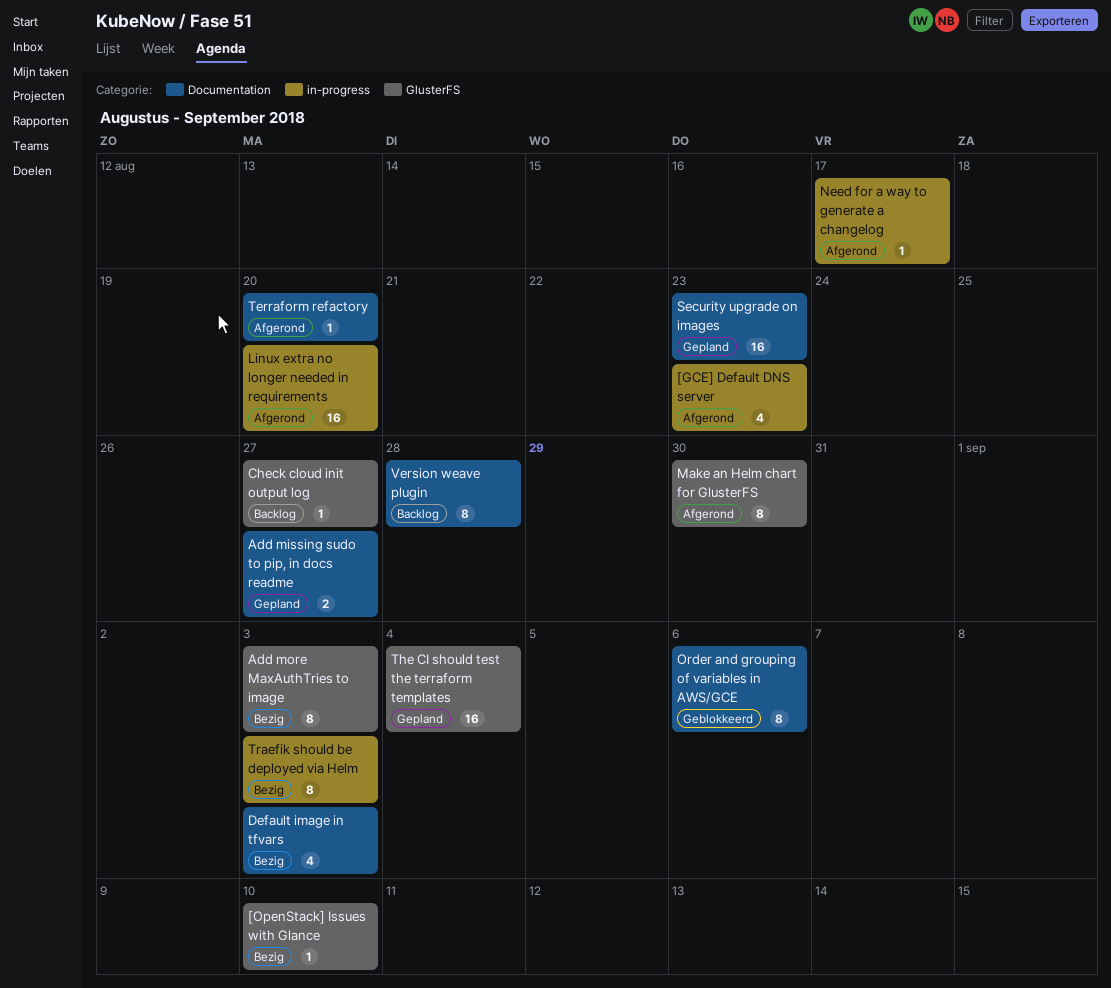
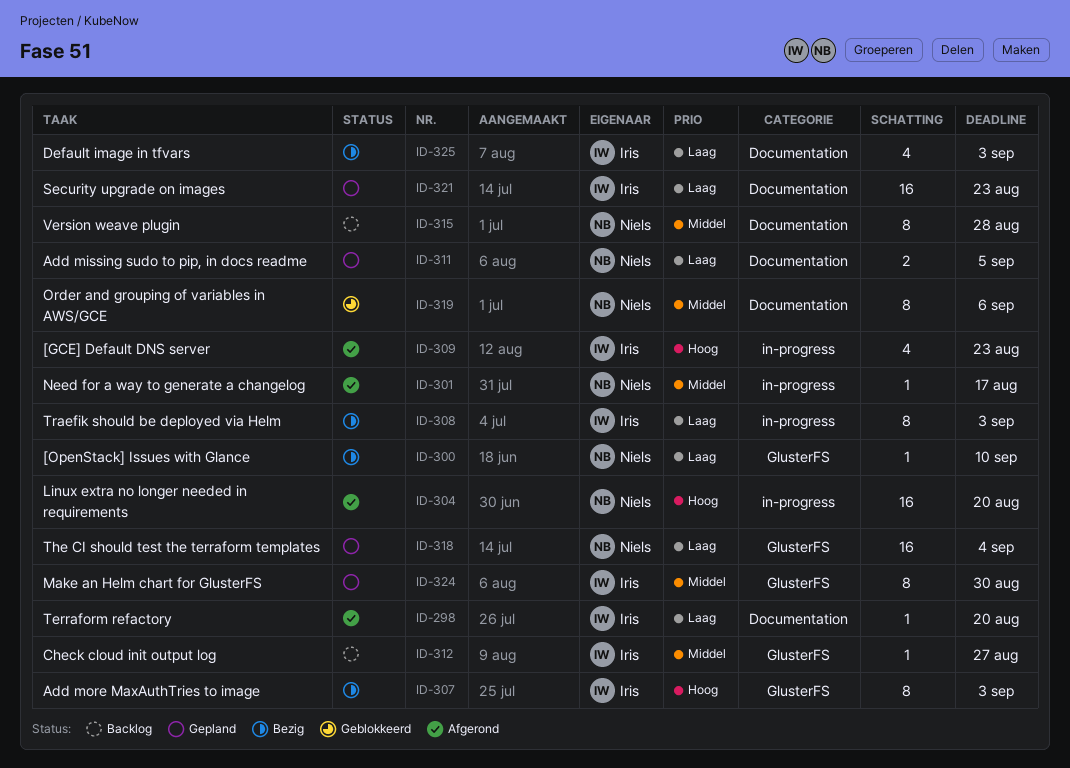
Add missing sudo to pip, in docs readme, due: Aug 27 -> Sep 5
Make an Helm chart for GlusterFS, status: Afgerond -> Gepland

